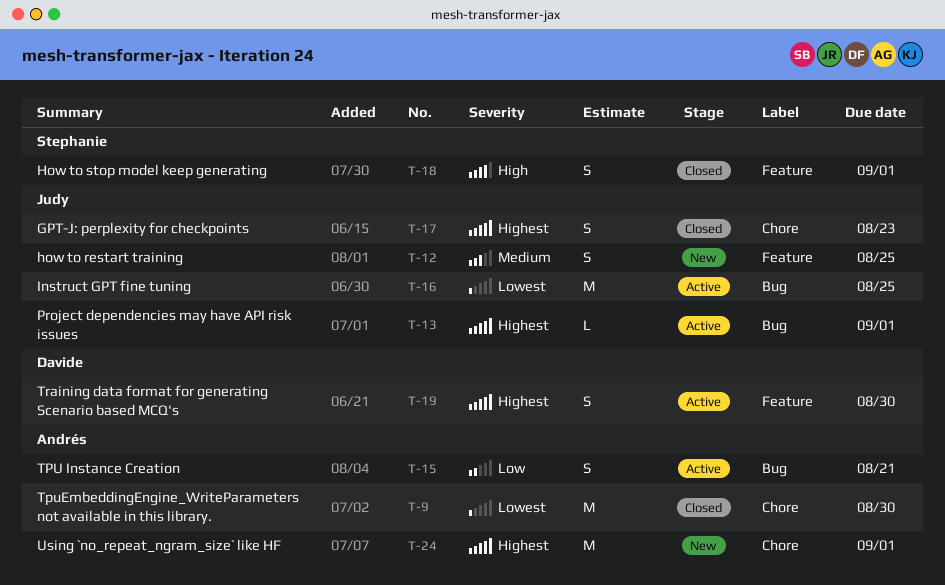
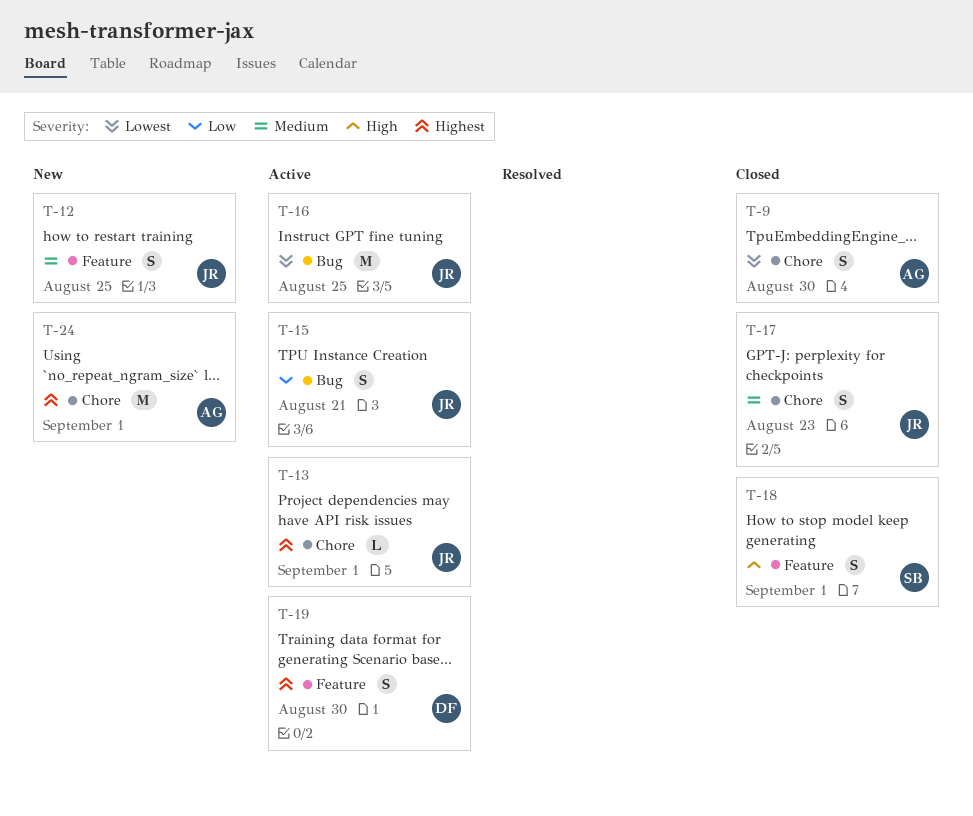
T-9, estimate: M -> S
T-13, label: Bug -> Chore
T-15, owner: Andrés -> Judy
T-17, priority: Highest -> Medium

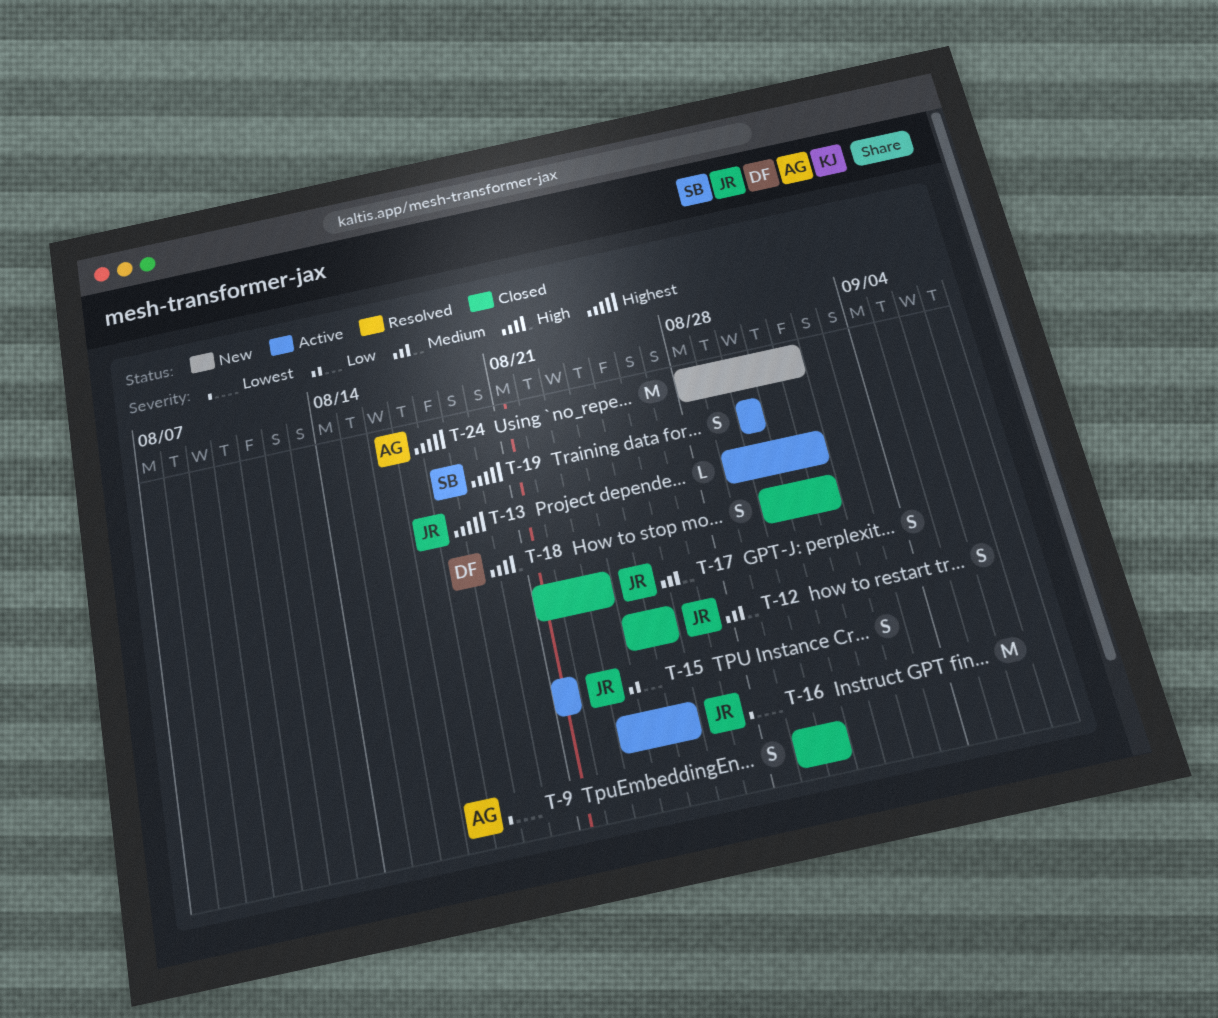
T-12, status: New -> Closed
T-18, owner: SB -> DF
T-19, owner: DF -> SB

